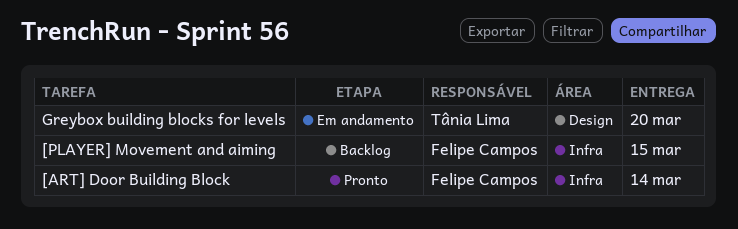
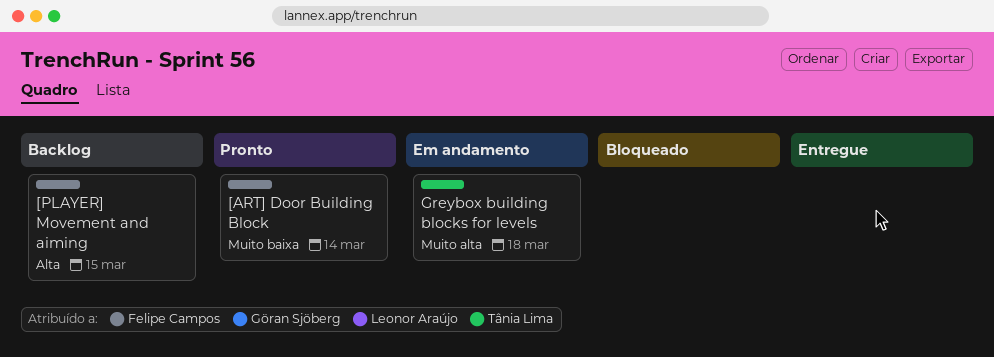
Greybox building blocks for levels, due: Mar 20 -> Mar 18

